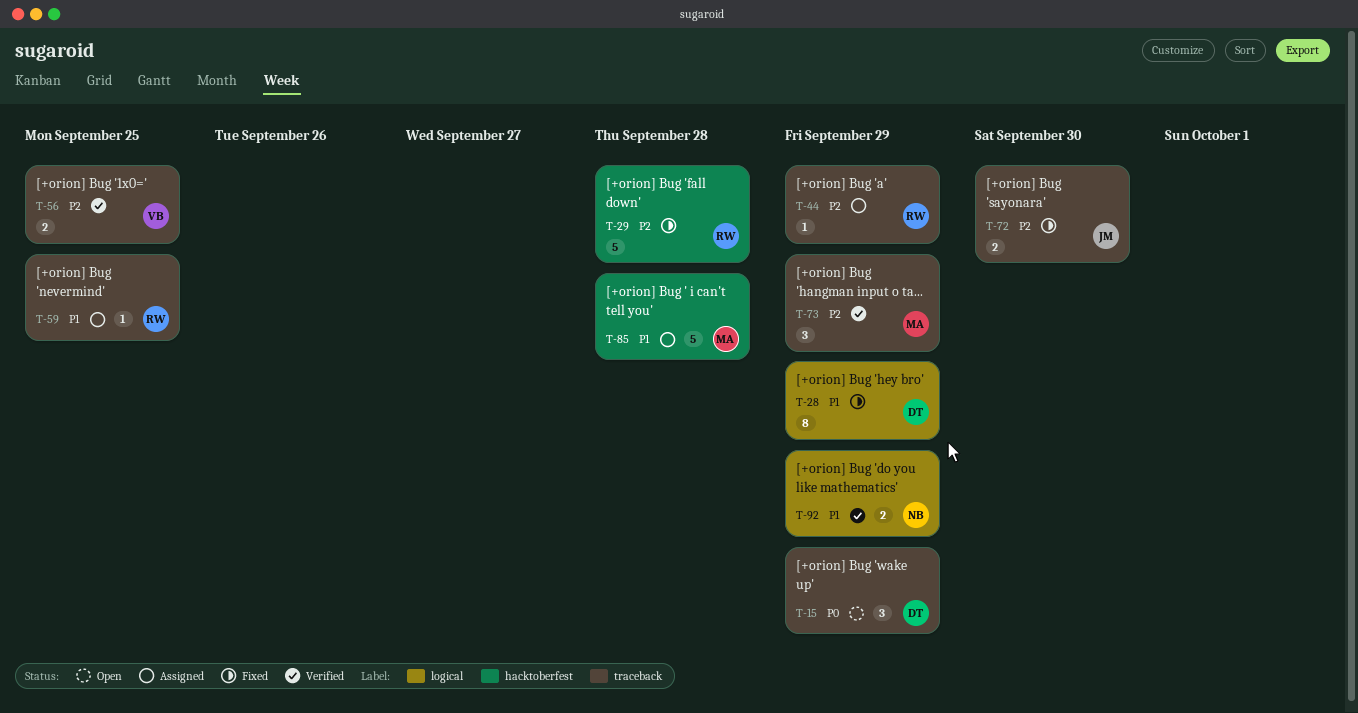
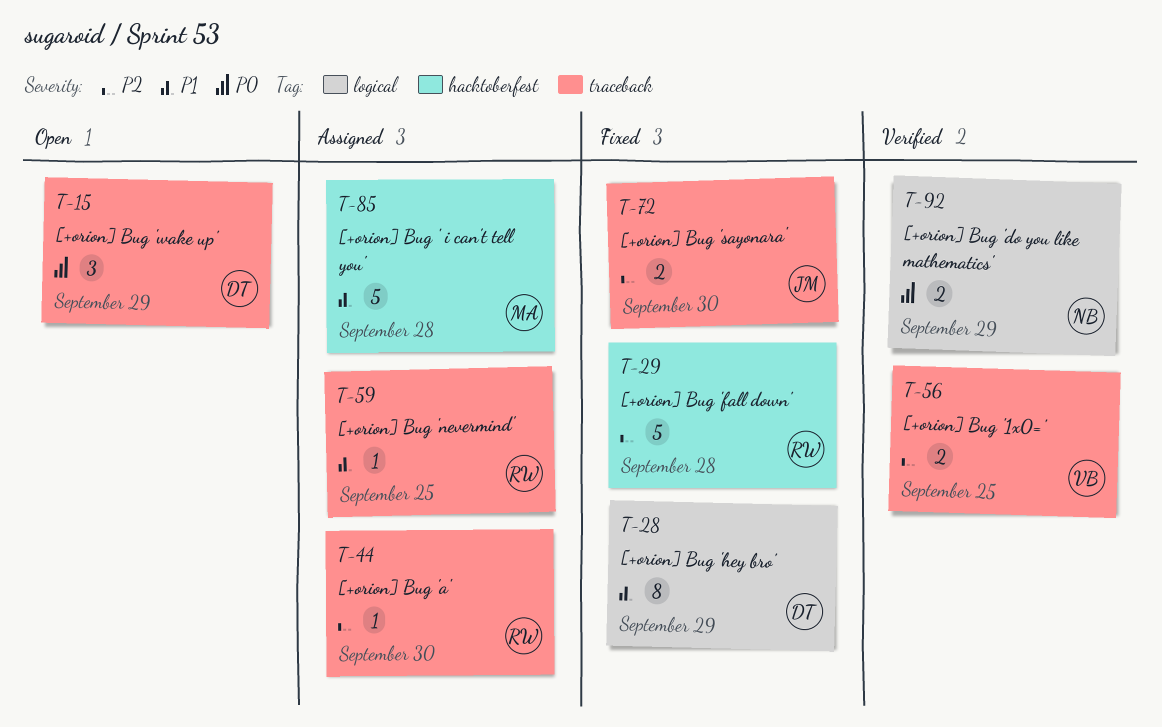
T-44, due: Sep 29 -> Sep 30
T-73: present -> none
T-92, priority: P1 -> P0

